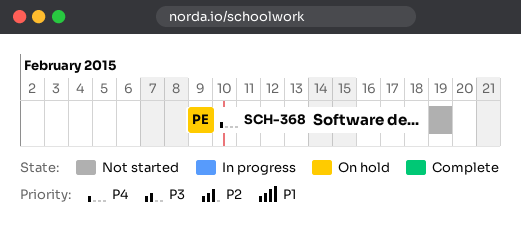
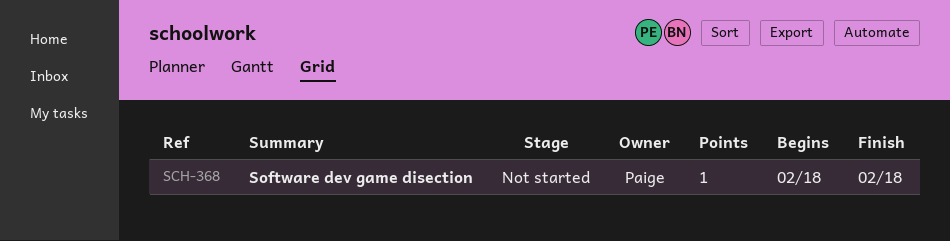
SCH-368, start: Feb 19 -> Feb 18
SCH-368, due: Feb 19 -> Feb 18

